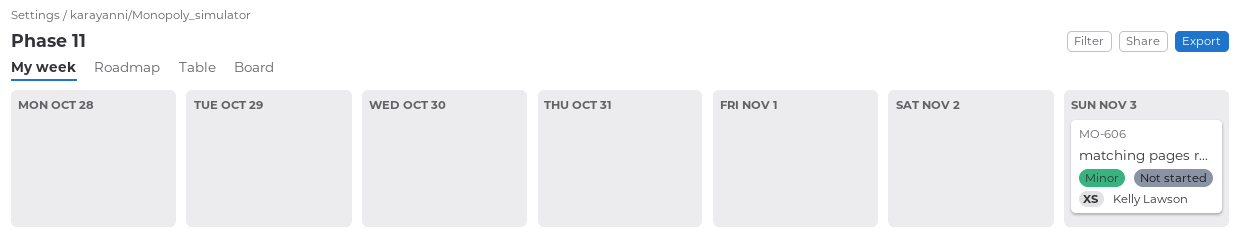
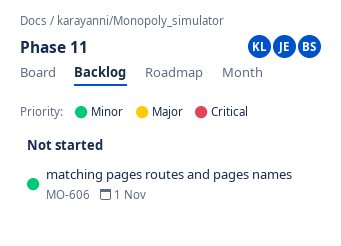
MO-606, due: Nov 3 -> Nov 1

